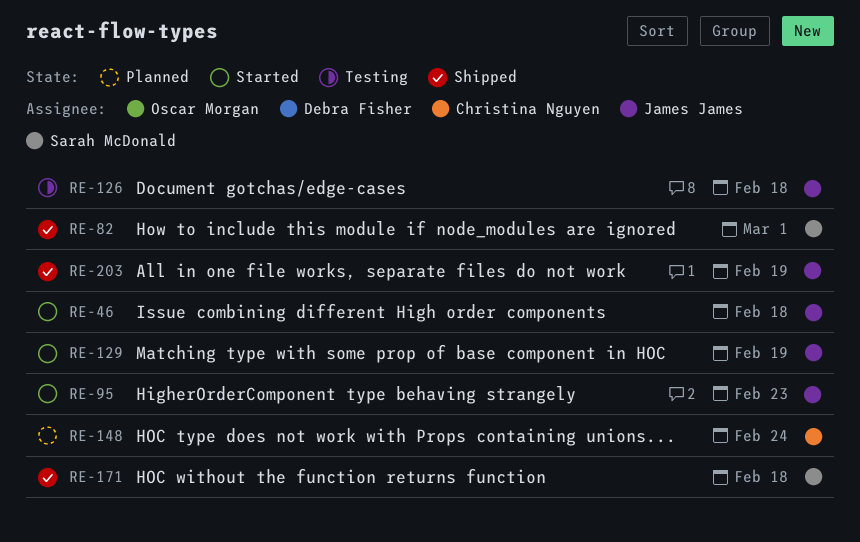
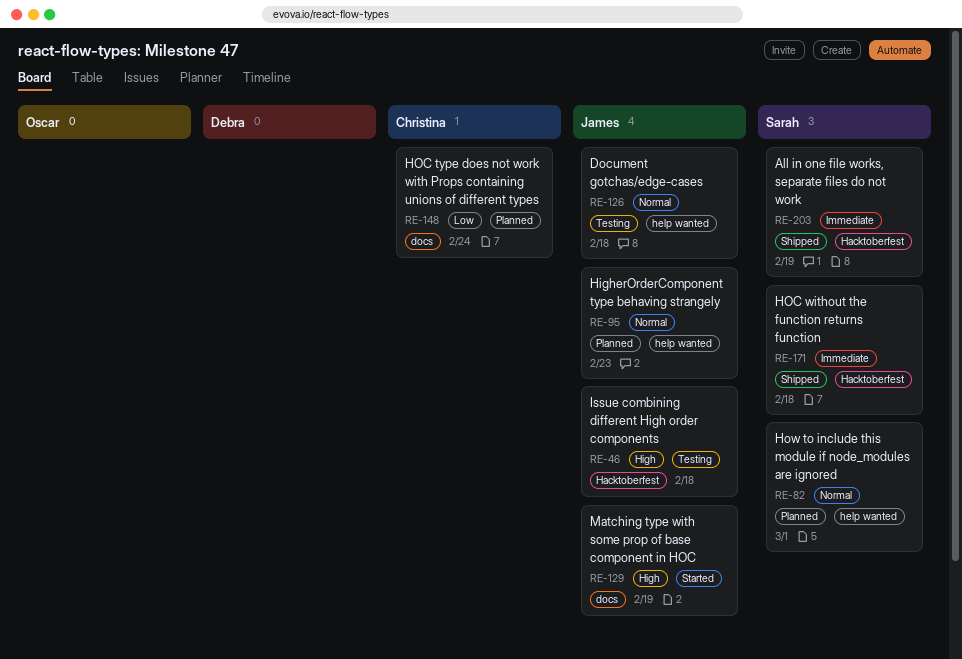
RE-46, status: Started -> Testing
RE-82, status: Shipped -> Planned
RE-95, status: Started -> Planned
RE-203, owner: James James -> Sarah McDonald

